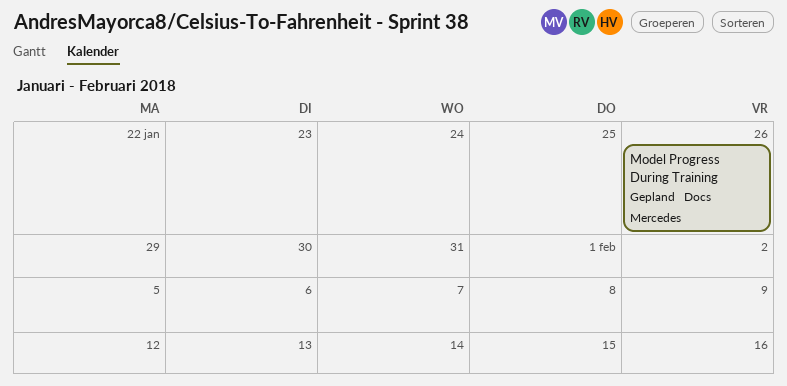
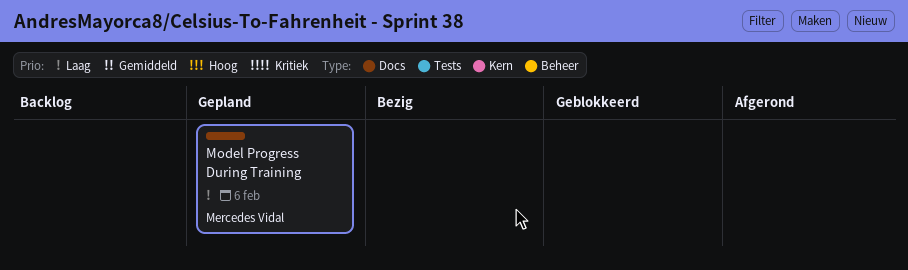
Model Progress During Training, due: Jan 26 -> Feb 6

